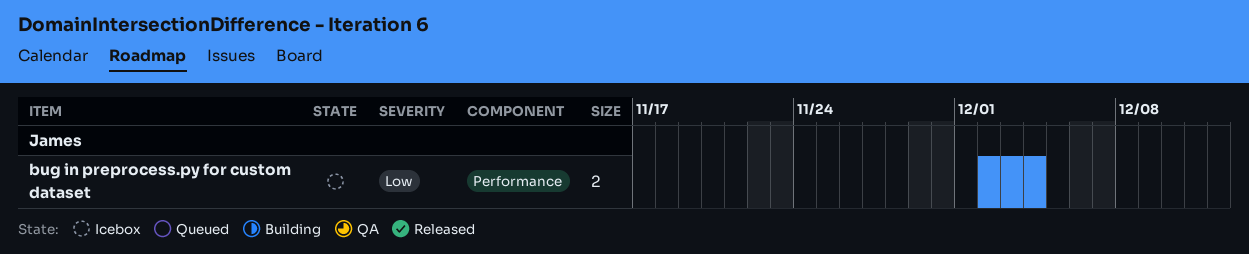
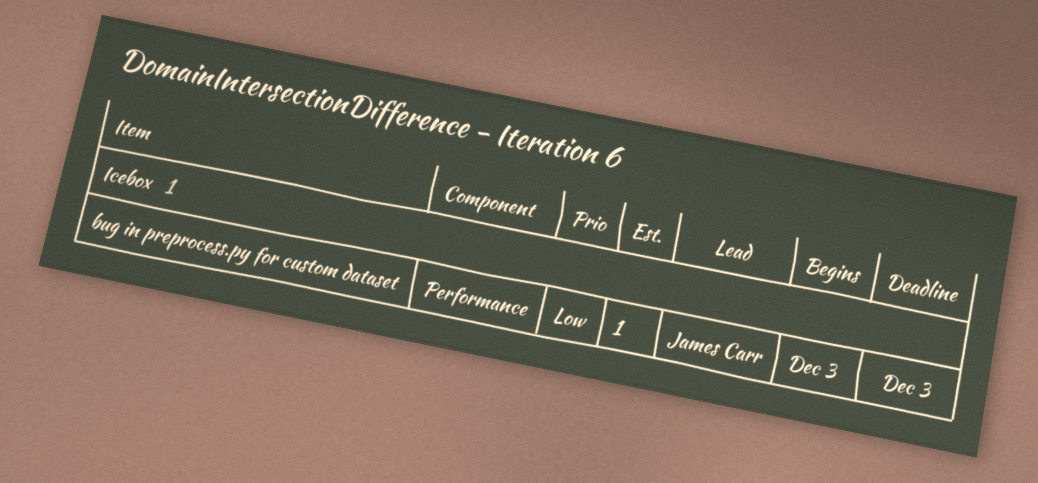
bug in preprocess.py for custom dataset, estimate: 2 -> 1
bug in preprocess.py for custom dataset, start: Dec 2 -> Dec 3
bug in preprocess.py for custom dataset, due: Dec 4 -> Dec 3

